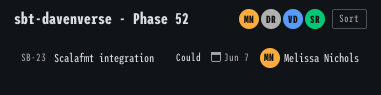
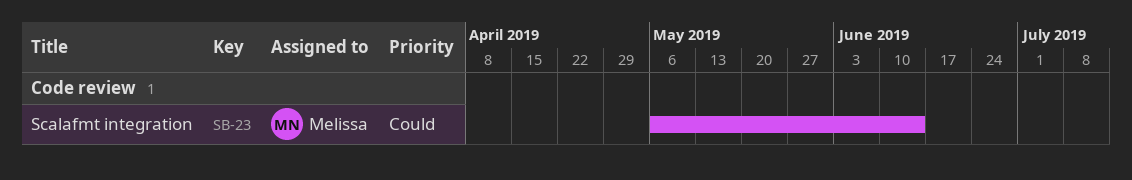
SB-23, due: Jun 7 -> Jun 14

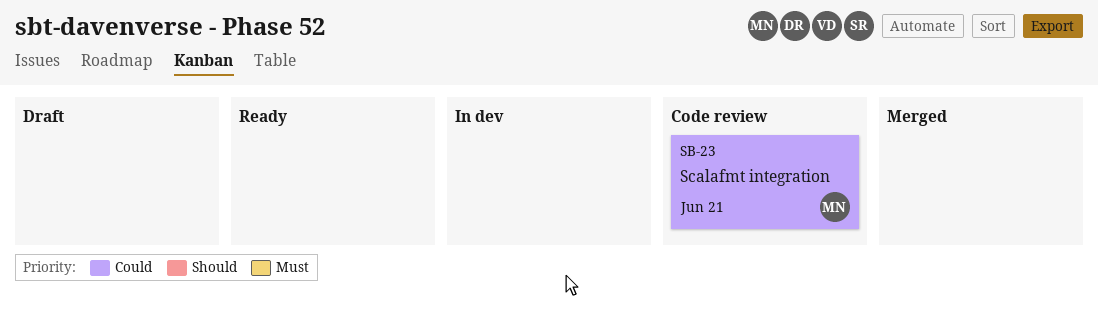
SB-23, due: Jun 14 -> Jun 21

